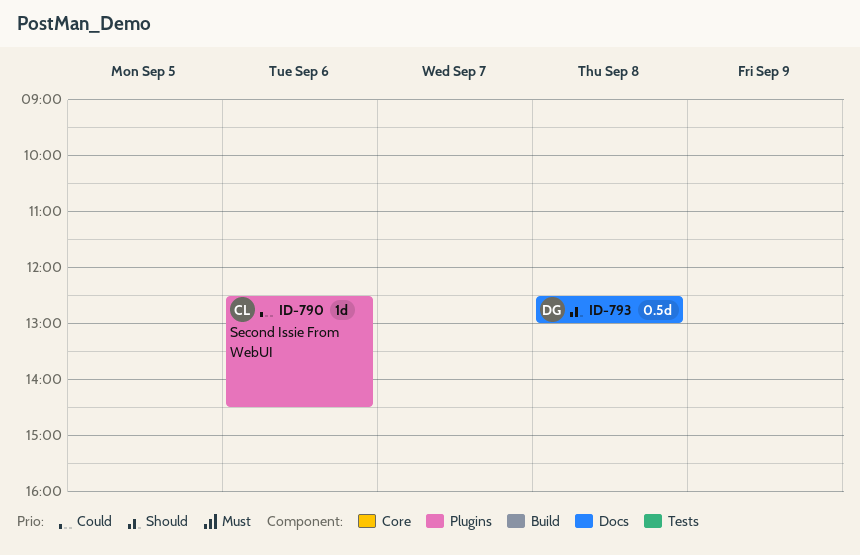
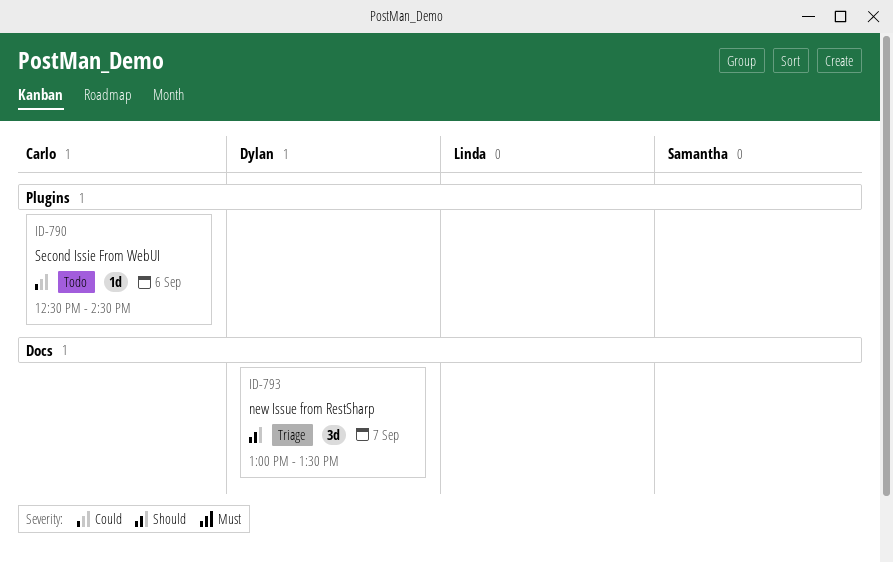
ID-793, estimate: 0.5d -> 3d
ID-793, day: Sep 8 -> Sep 7
ID-793, begins: 12:30 -> 13:00
ID-793, ends: 13:00 -> 13:30

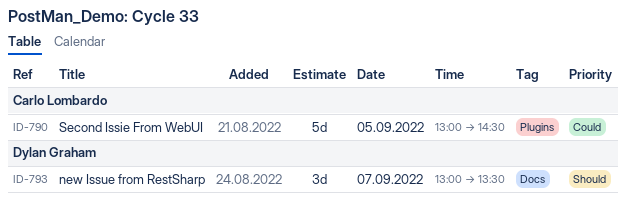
ID-790, estimate: 1d -> 5d
ID-790, day: Sep 6 -> Sep 5
ID-790, begins: 12:30 -> 13:00

